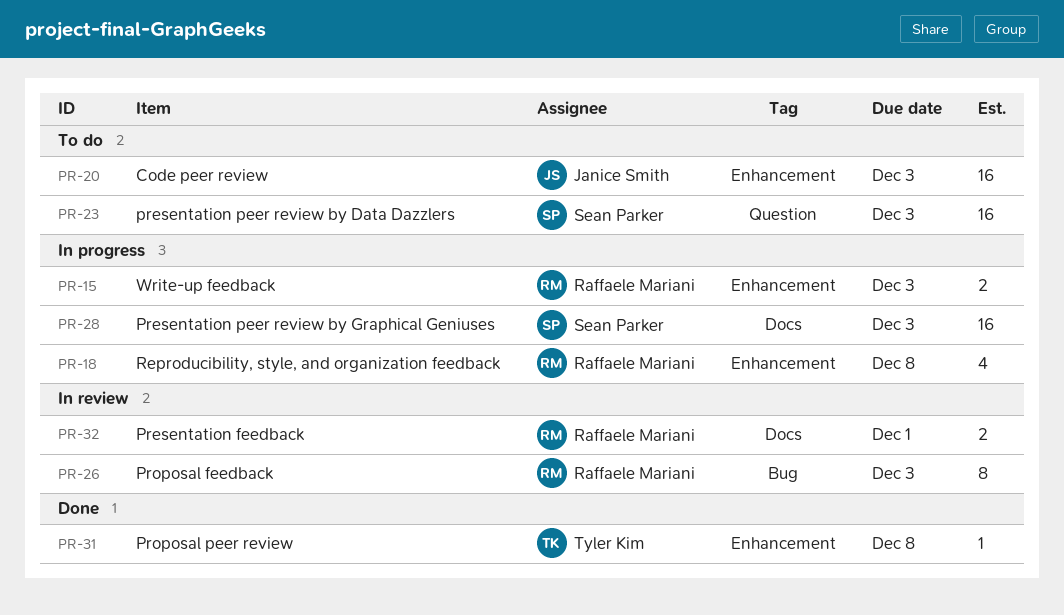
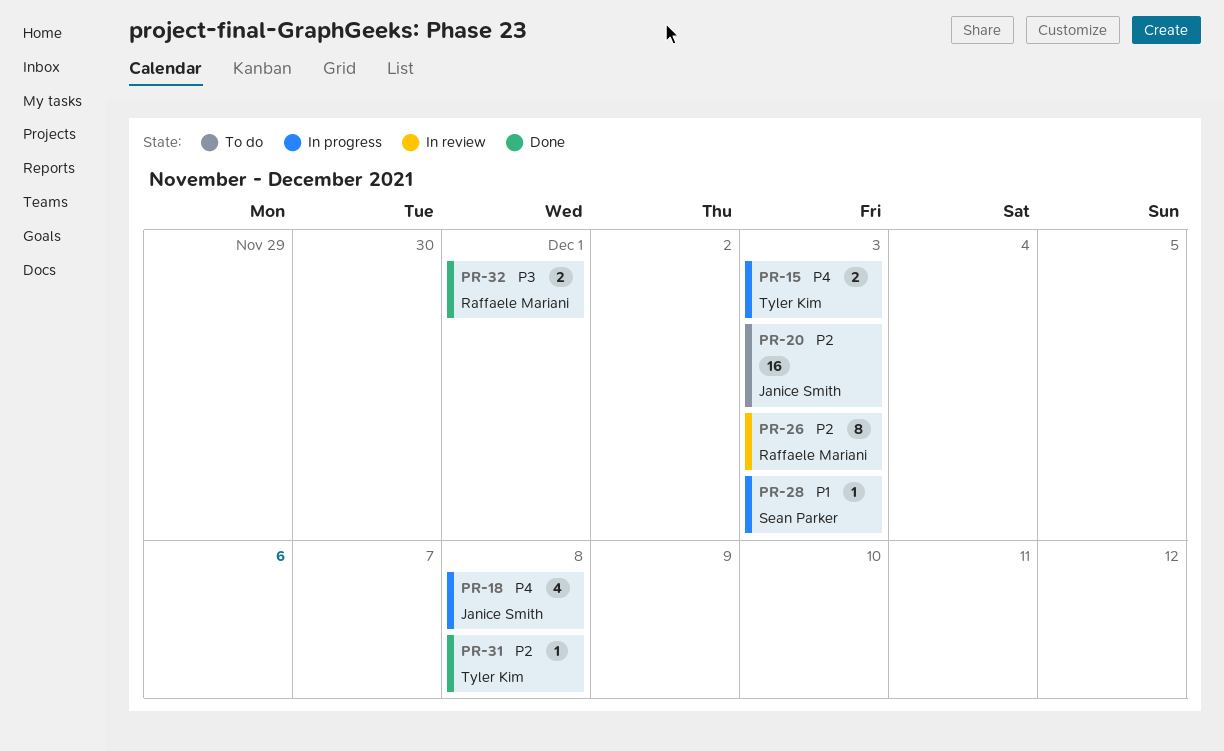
PR-15, owner: Raffaele Mariani -> Tyler Kim
PR-18, owner: Raffaele Mariani -> Janice Smith
PR-23: present -> none
PR-28, estimate: 16 -> 1
PR-32, status: In review -> Done

